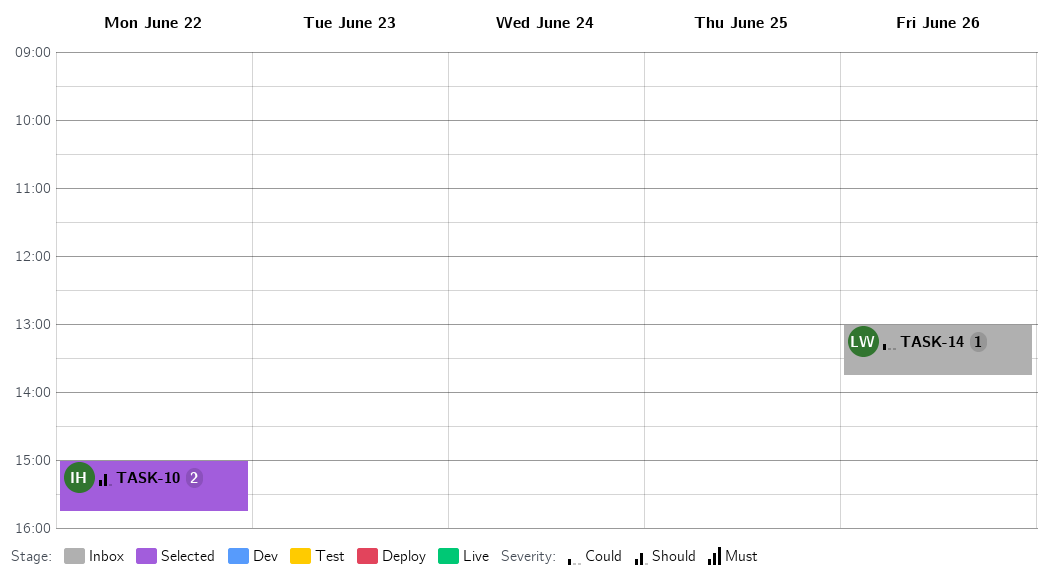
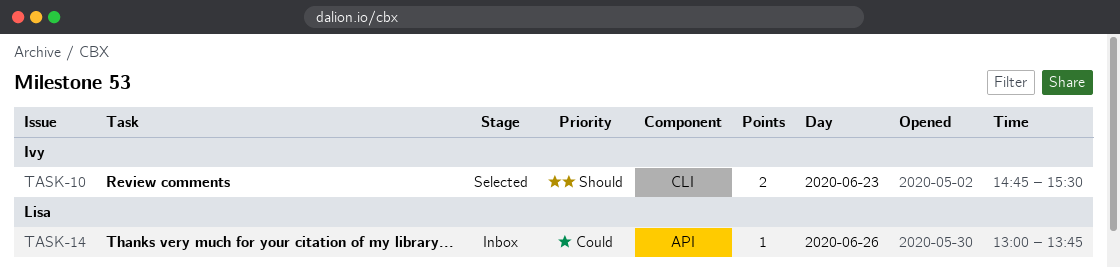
TASK-10, day: Jun 22 -> Jun 23
TASK-10, begins: 15:00 -> 14:45
TASK-10, ends: 15:45 -> 15:30

